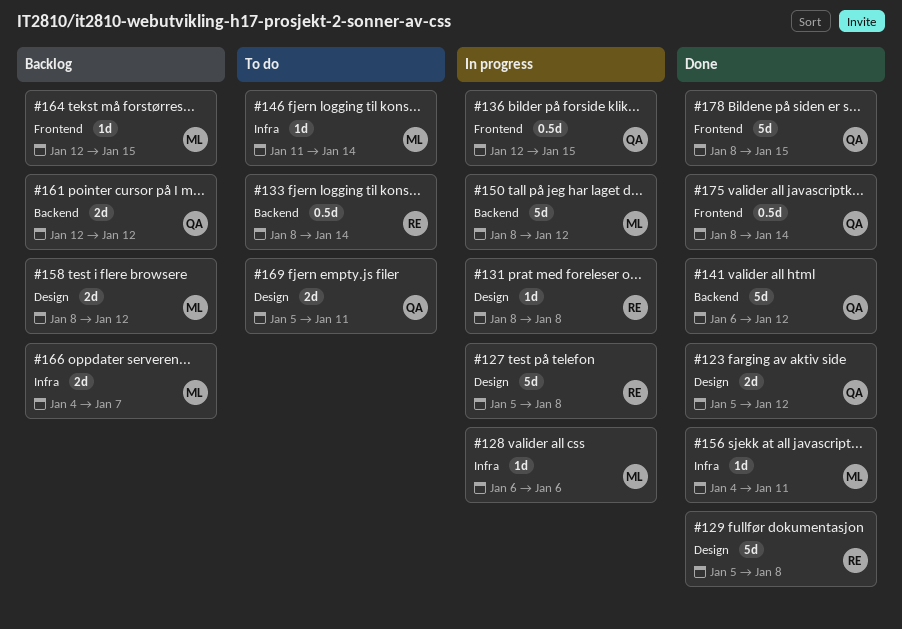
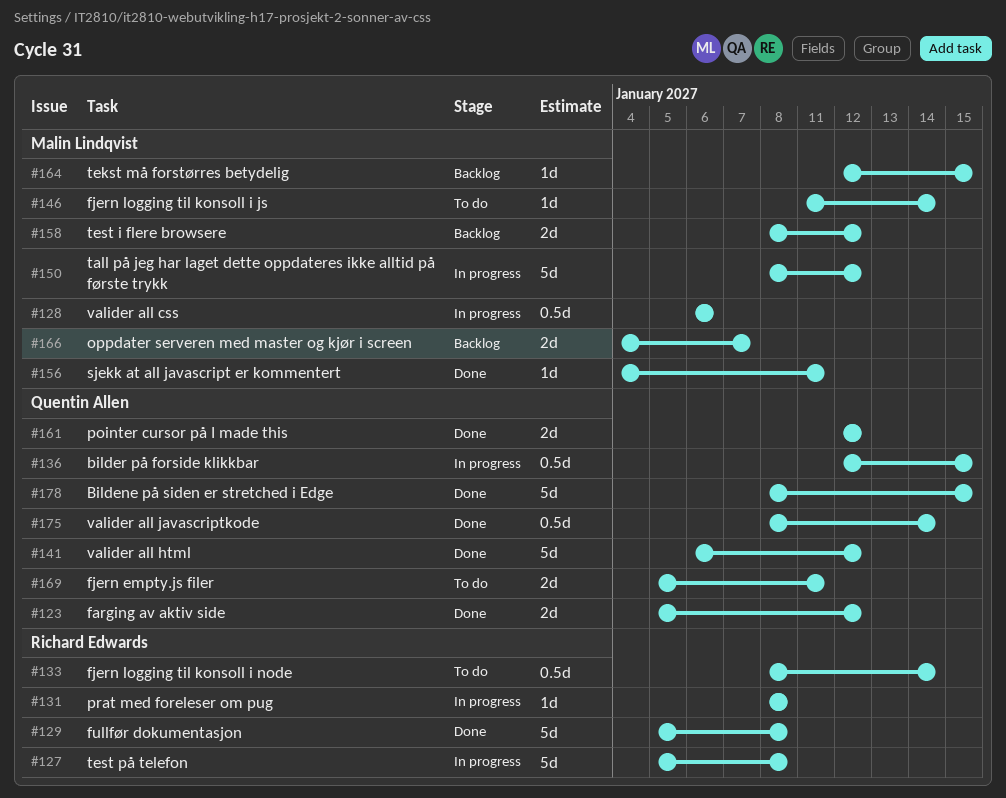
#128, estimate: 1d -> 0.5d
#161, status: Backlog -> Done

